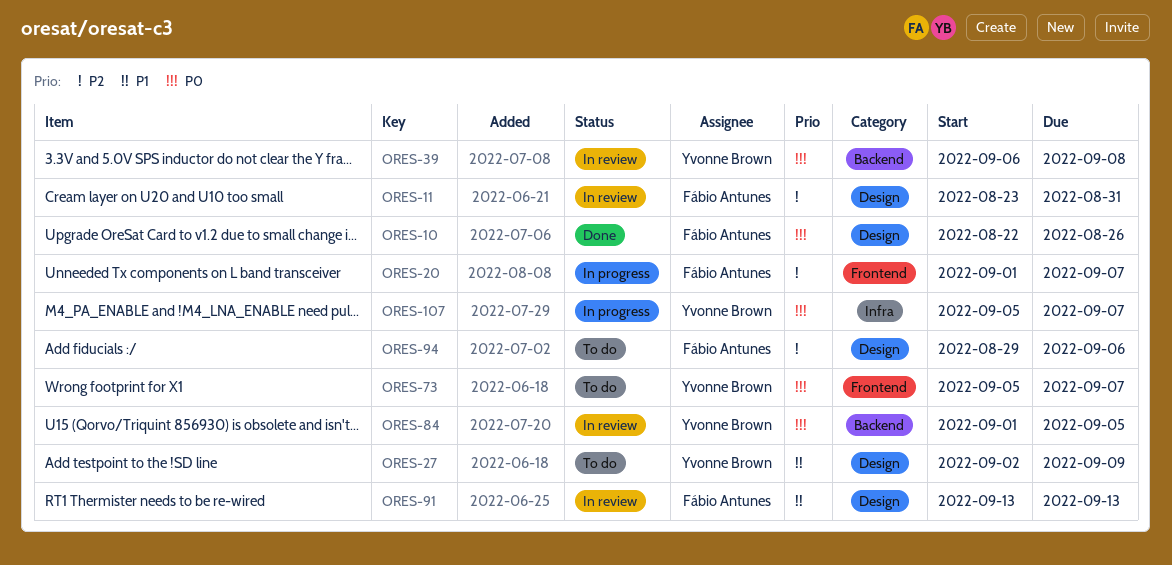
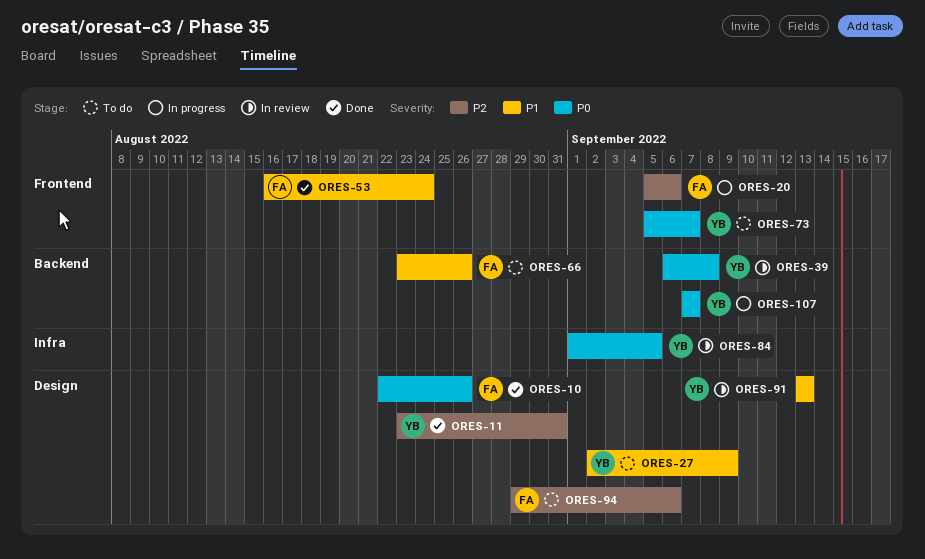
ORES-11, status: In review -> Done
ORES-11, owner: Fábio Antunes -> Yvonne Brown
ORES-20, start: Sep 1 -> Sep 5
ORES-20, due: Sep 7 -> Sep 6
ORES-53: none -> present
ORES-66: none -> present
ORES-84, label: Backend -> Infra
ORES-91, owner: Fábio Antunes -> Yvonne Brown
ORES-107, label: Infra -> Backend
ORES-107, start: Sep 5 -> Sep 7

